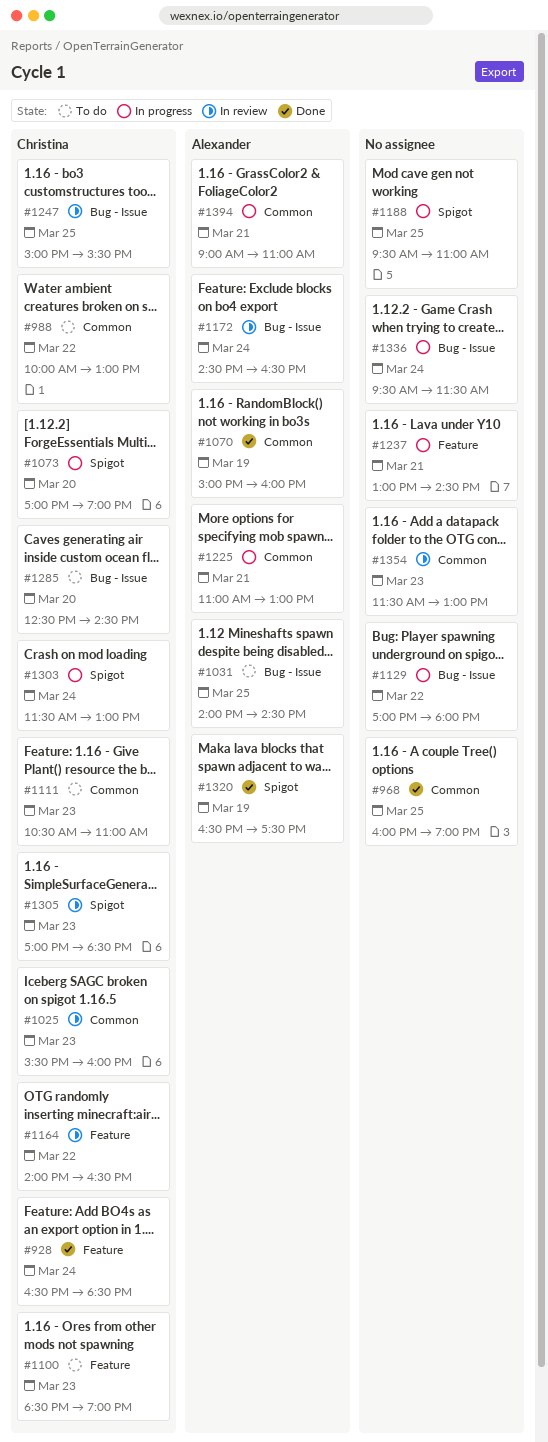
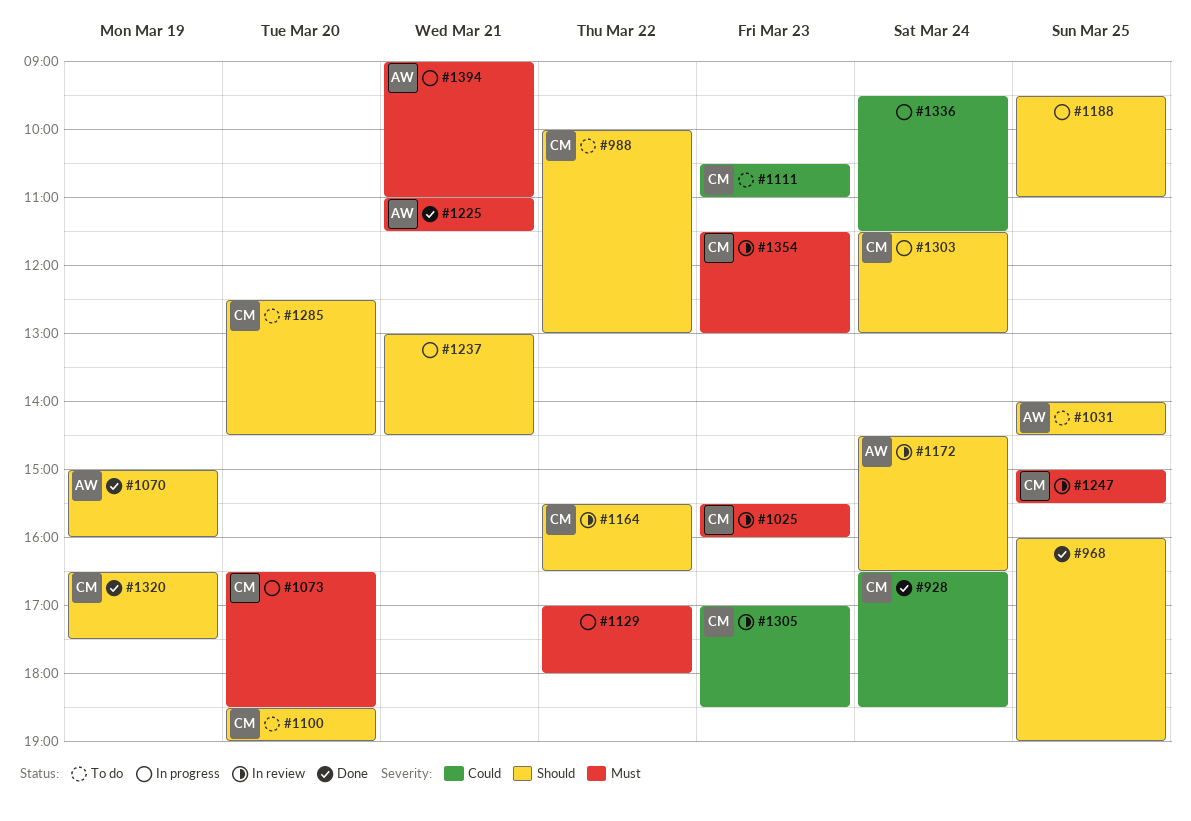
#1073, begins: 17:00 -> 16:30
#1073, ends: 19:00 -> 18:30
#1100, day: Mar 23 -> Mar 20
#1164, begins: 14:00 -> 15:30
#1225, status: In progress -> Done
#1225, ends: 13:00 -> 11:30
#1320, owner: Alexander -> Christina
#1354, owner: none -> Christina

